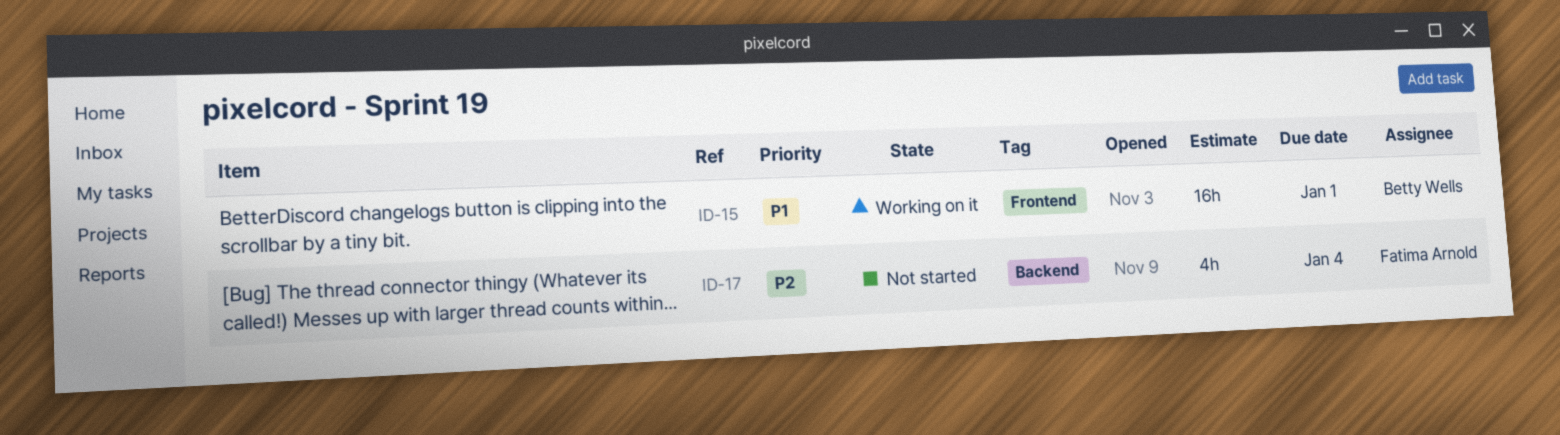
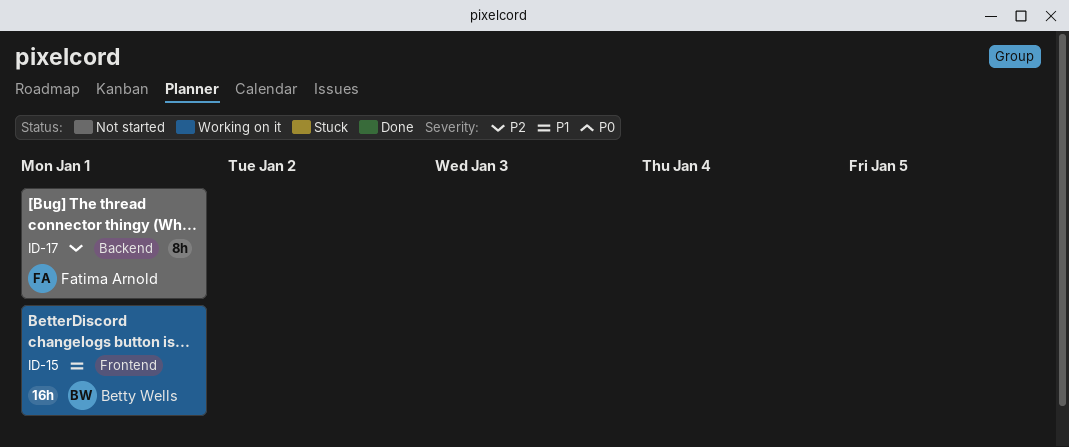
ID-17, estimate: 4h -> 8h
ID-17, due: Jan 4 -> Jan 1

